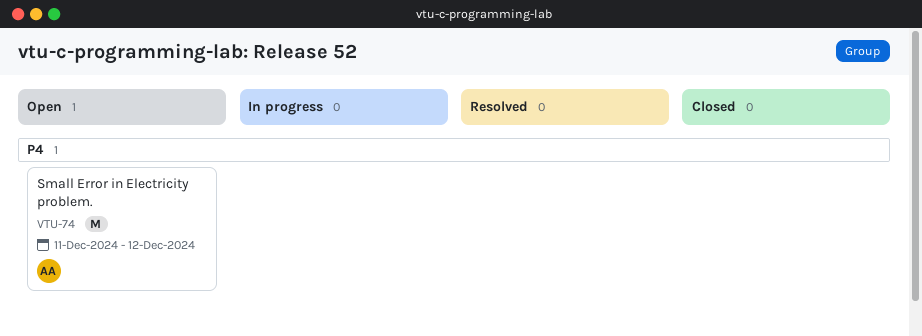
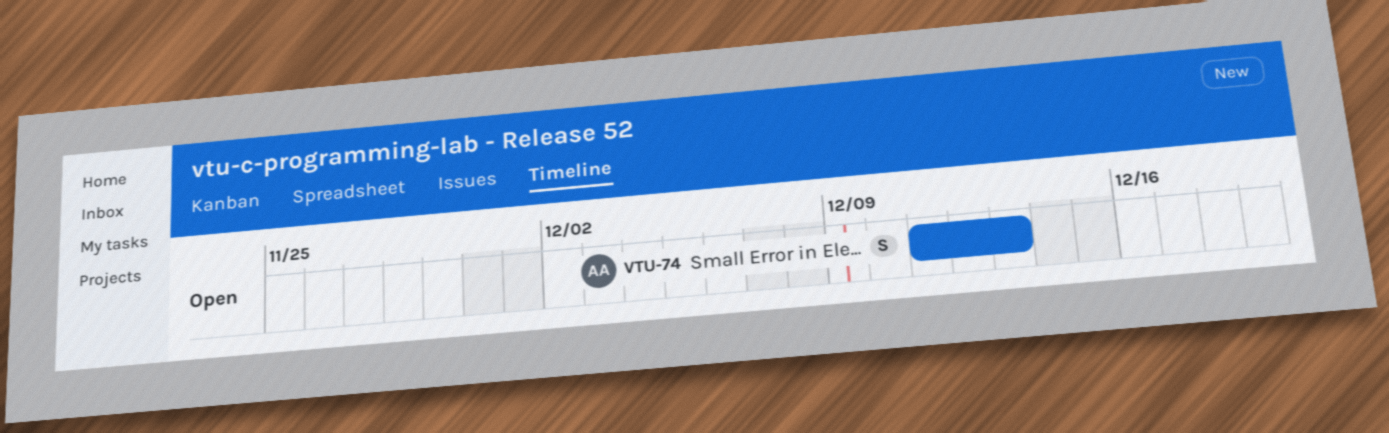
VTU-74, estimate: M -> S
VTU-74, due: Dec 12 -> Dec 13

